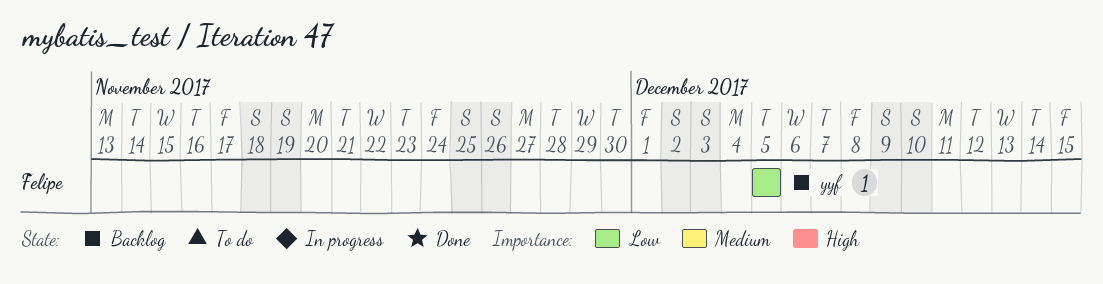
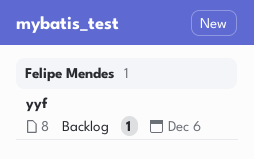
yyf, due: Dec 5 -> Dec 6

